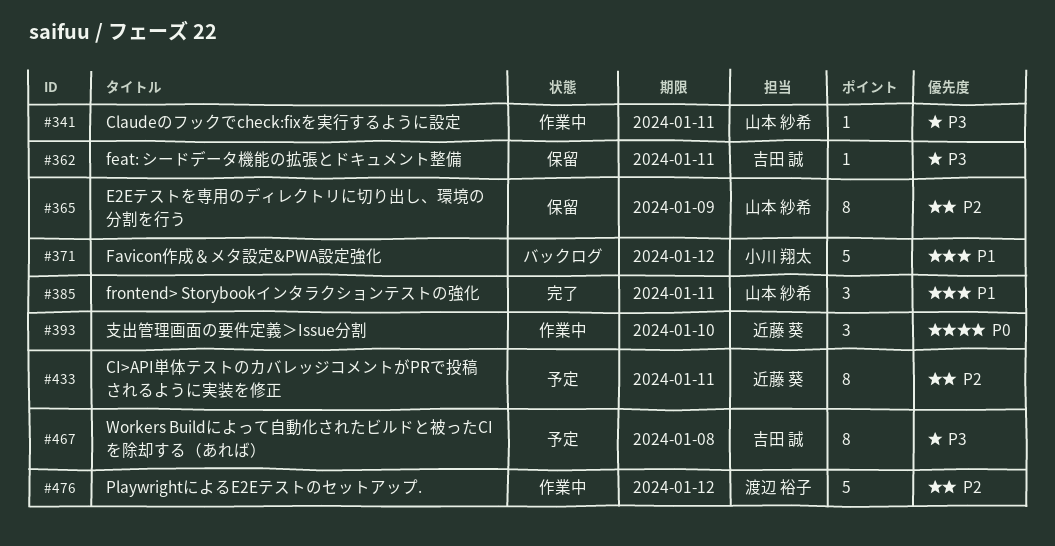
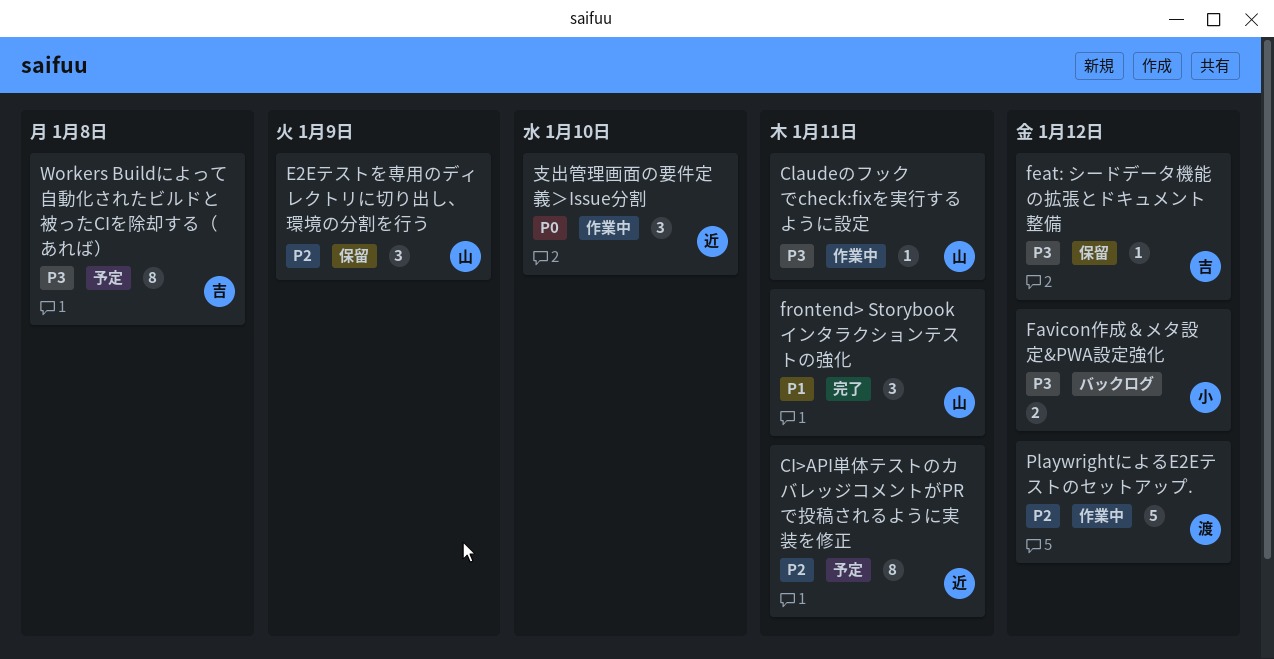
E2Eテストを専用のディレクトリに切り出し、環境の分割を行う, estimate: 8 -> 3
Favicon作成＆メタ設定&PWA設定強化, priority: P1 -> P3
Favicon作成＆メタ設定&PWA設定強化, estimate: 5 -> 2
feat: シードデータ機能の拡張とドキュメント整備, due: Jan 11 -> Jan 12

